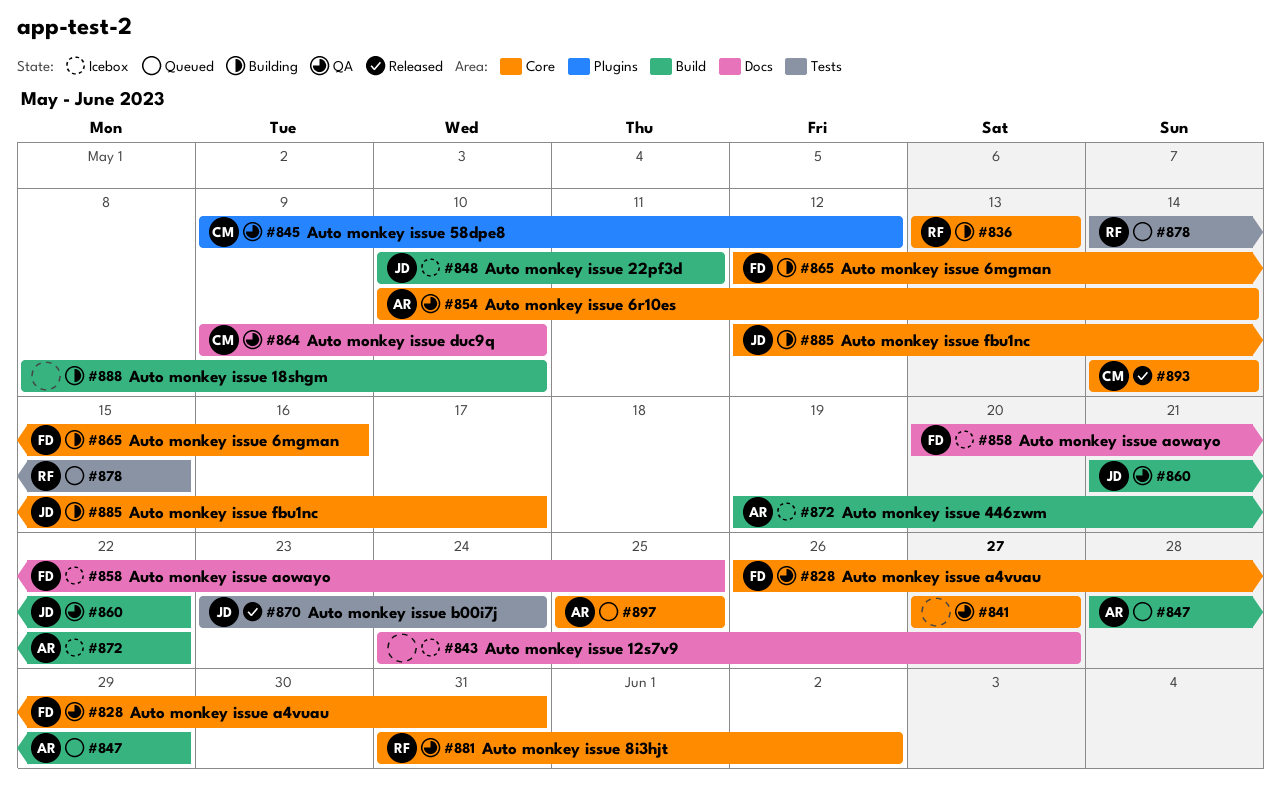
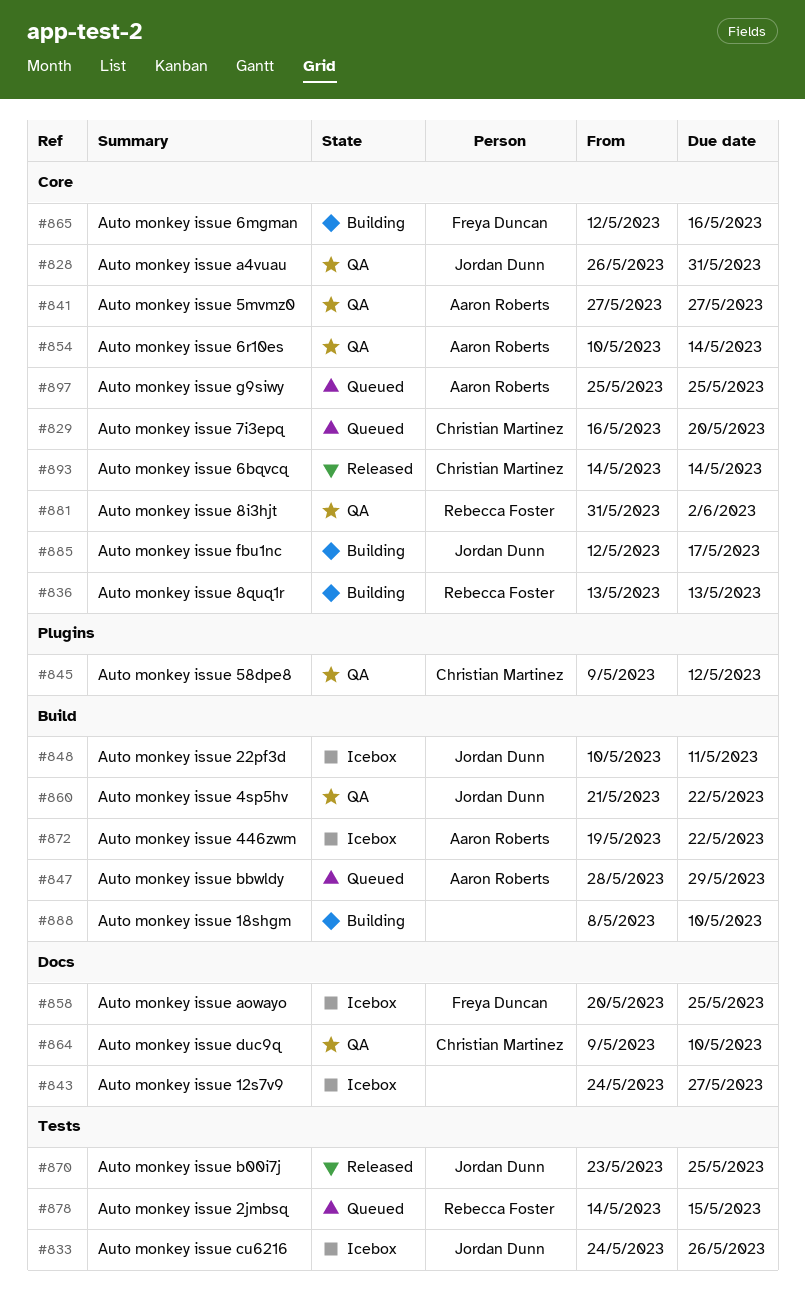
#828, owner: Freya Duncan -> Jordan Dunn
#829: none -> present
#833: none -> present
#841, owner: none -> Aaron Roberts
#870, due: May 24 -> May 25

